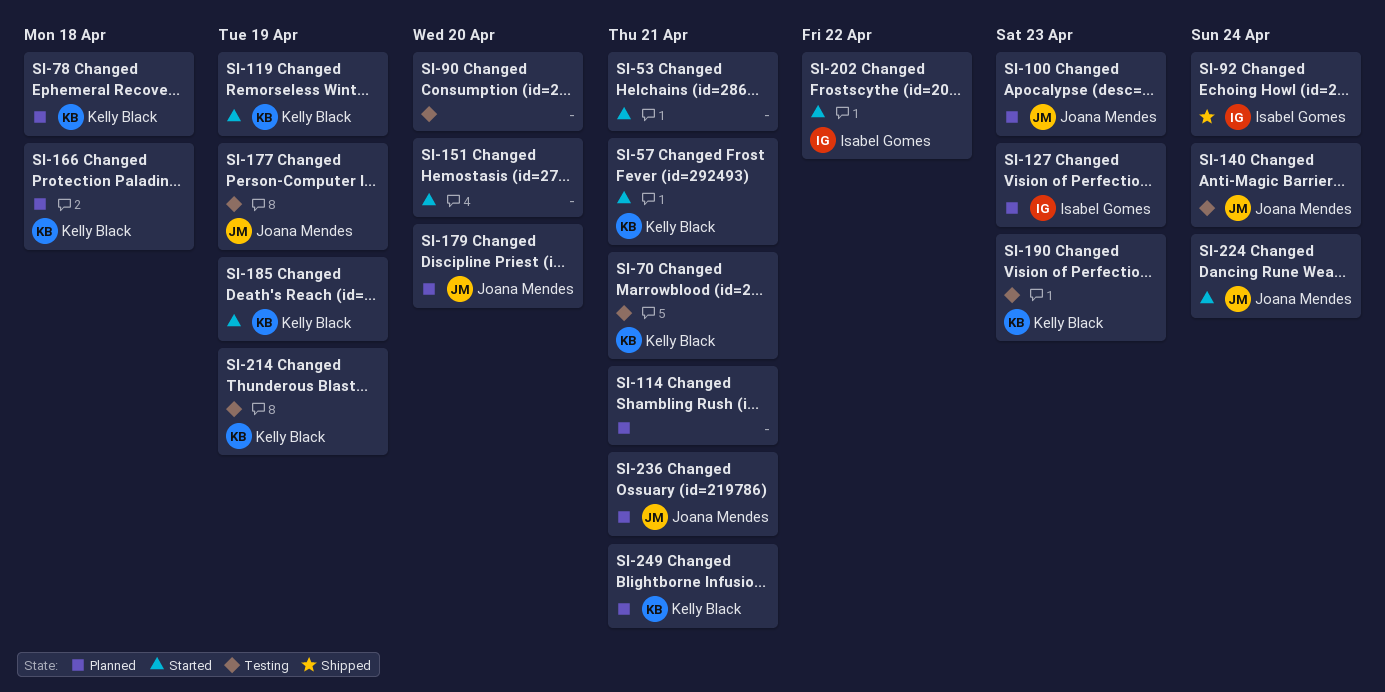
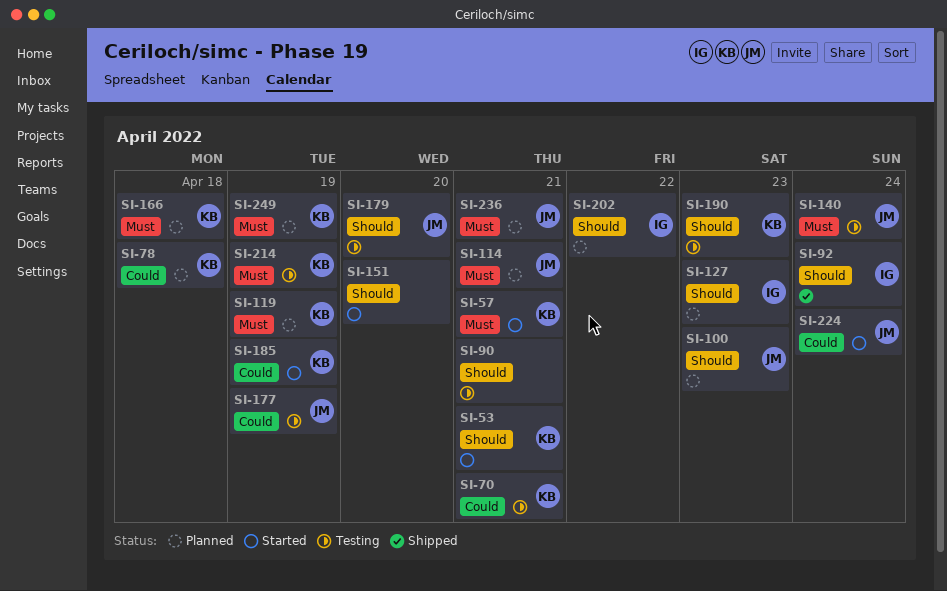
SI-53, owner: none -> Kelly Black
SI-90, due: Apr 20 -> Apr 21
SI-114, owner: none -> Joana Mendes
SI-119, status: Started -> Planned
SI-179, status: Planned -> Testing
SI-202, status: Started -> Planned
SI-249, due: Apr 21 -> Apr 19

